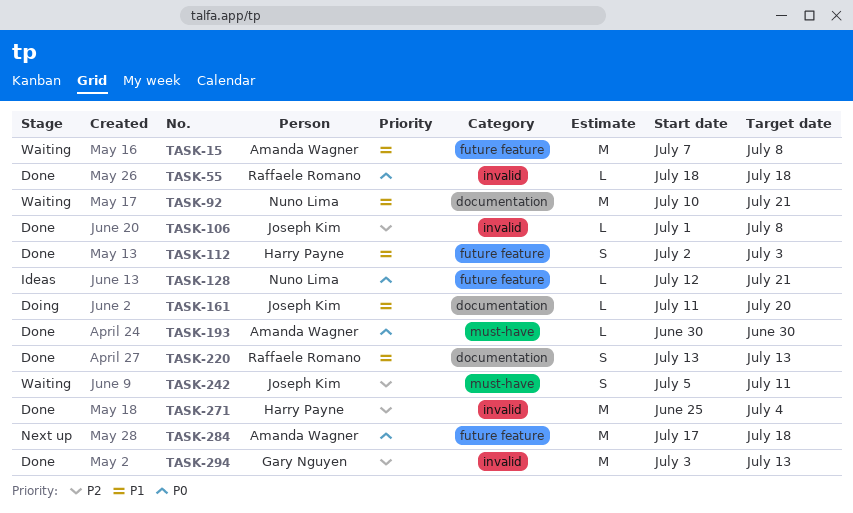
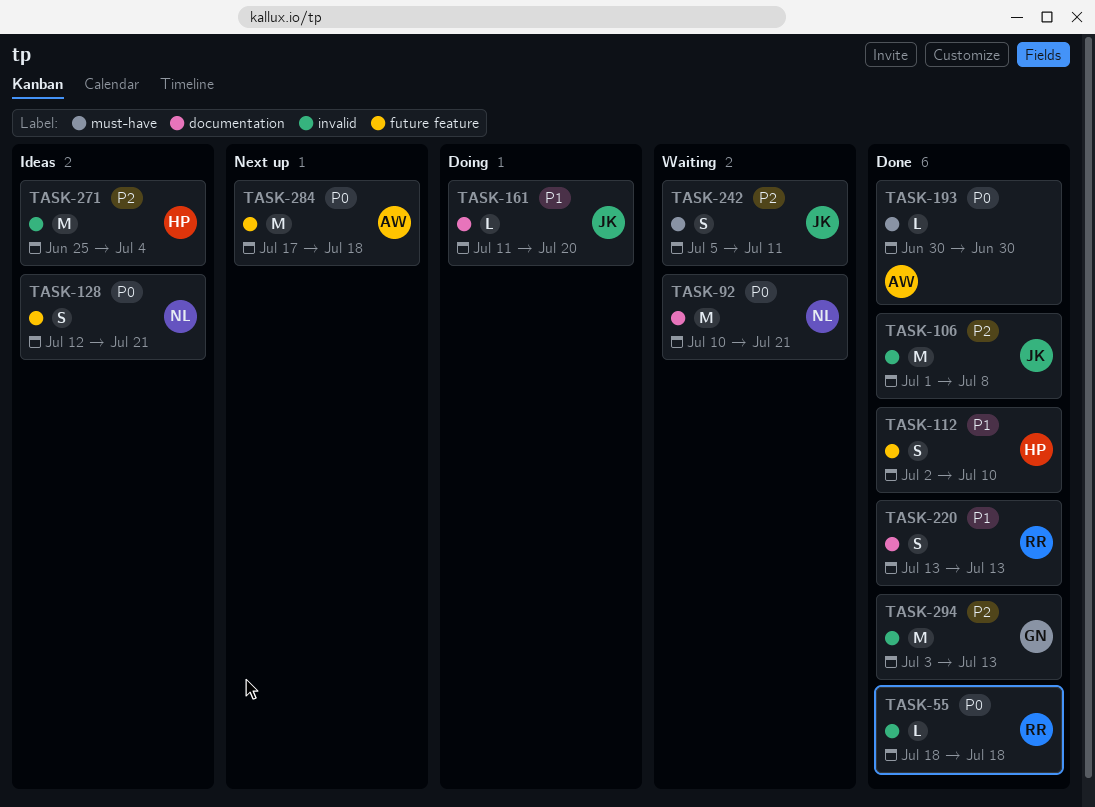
TASK-15: present -> none
TASK-92, priority: P1 -> P0
TASK-106, estimate: L -> M
TASK-112, due: Jul 3 -> Jul 10
TASK-128, estimate: L -> S
TASK-271, status: Done -> Ideas

